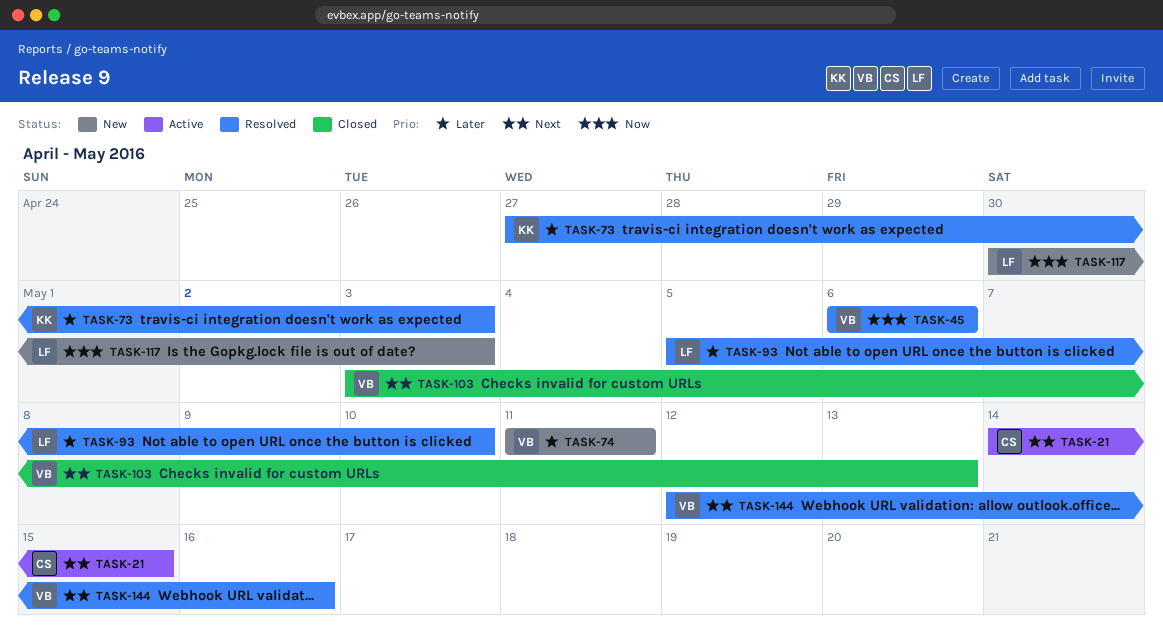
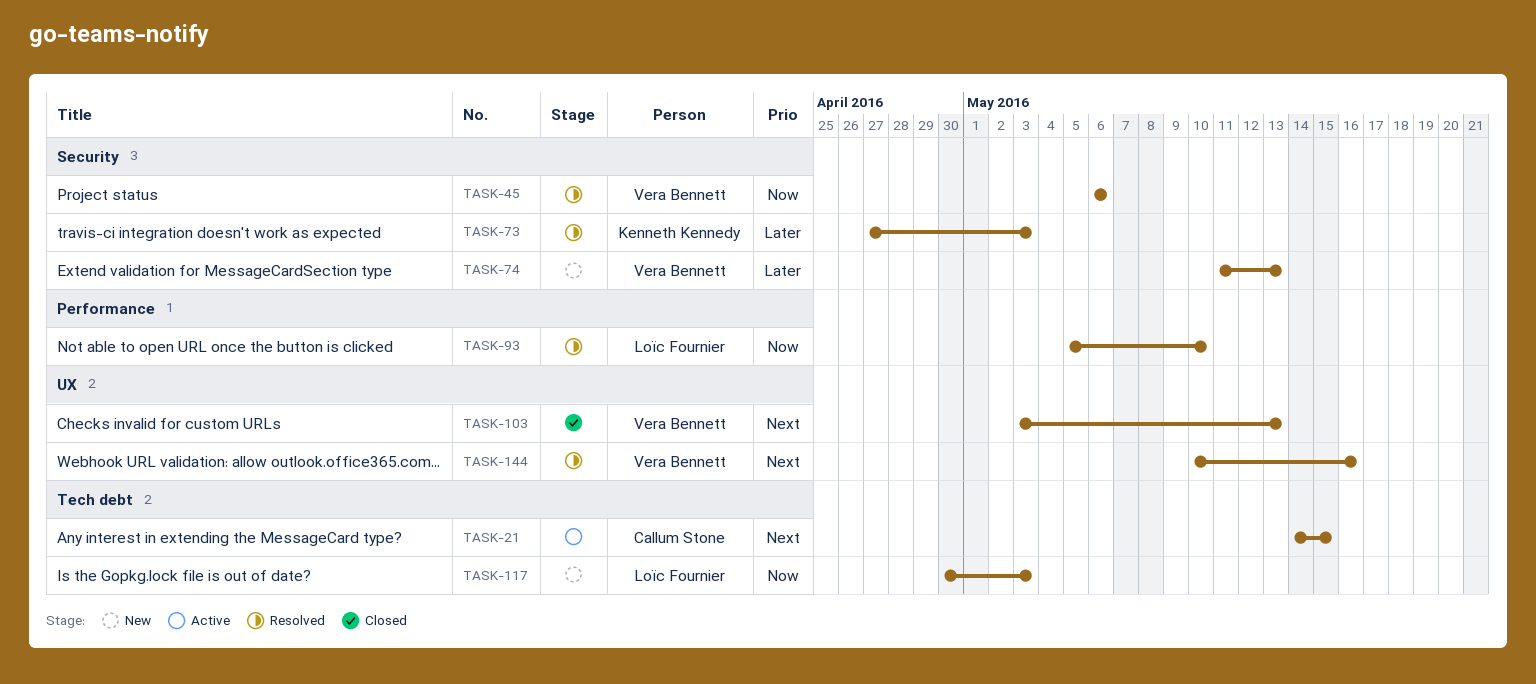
TASK-74, due: May 11 -> May 13
TASK-93, priority: Later -> Now
TASK-144, start: May 12 -> May 10

